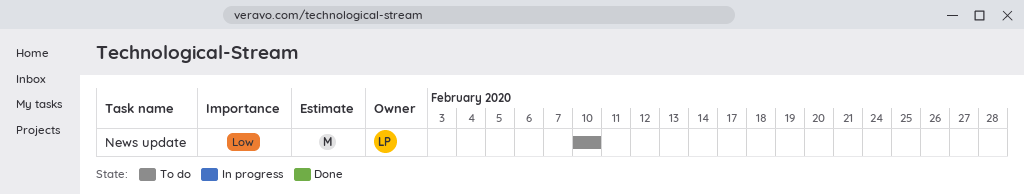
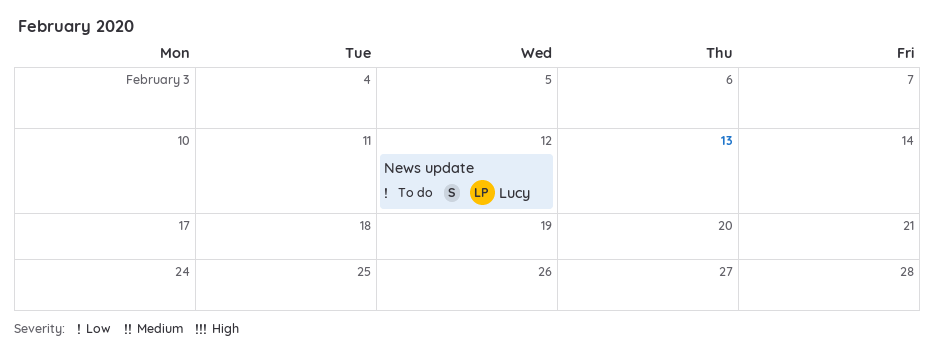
News update, estimate: M -> S
News update, due: Feb 10 -> Feb 12

